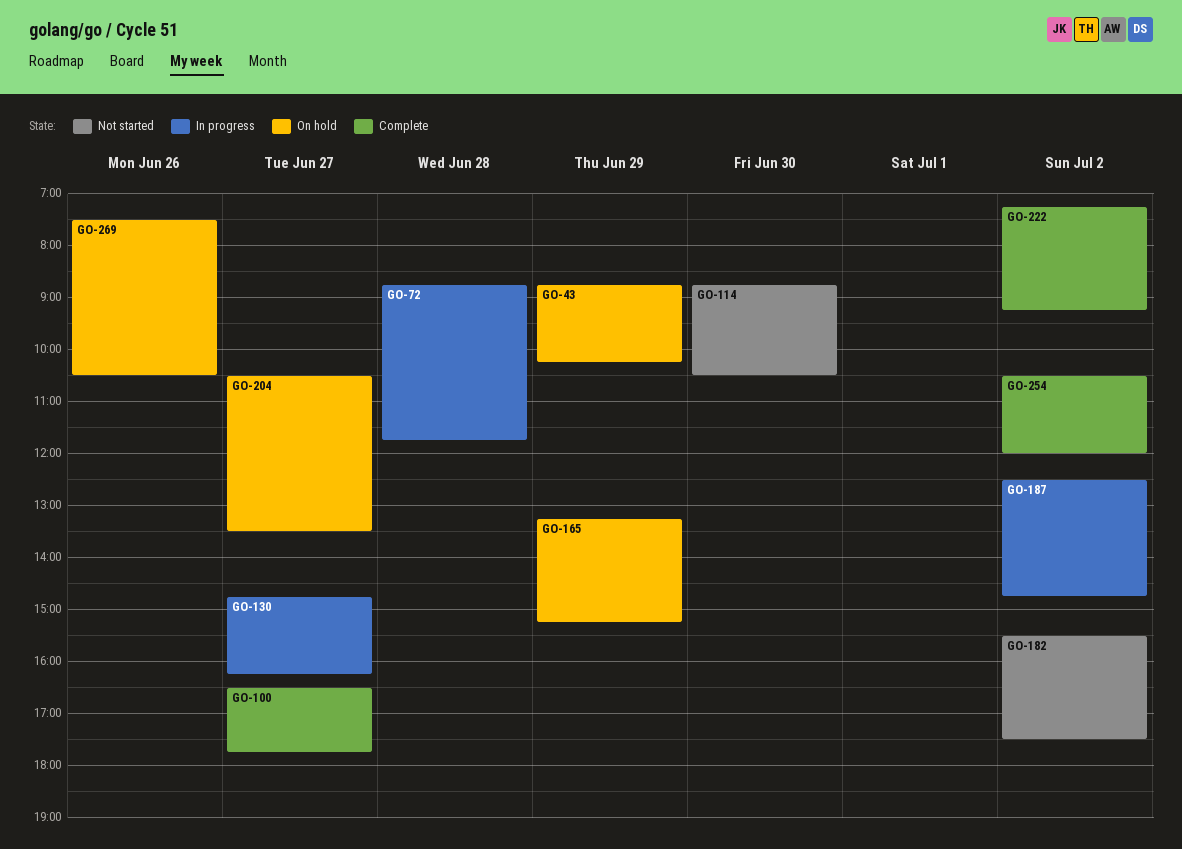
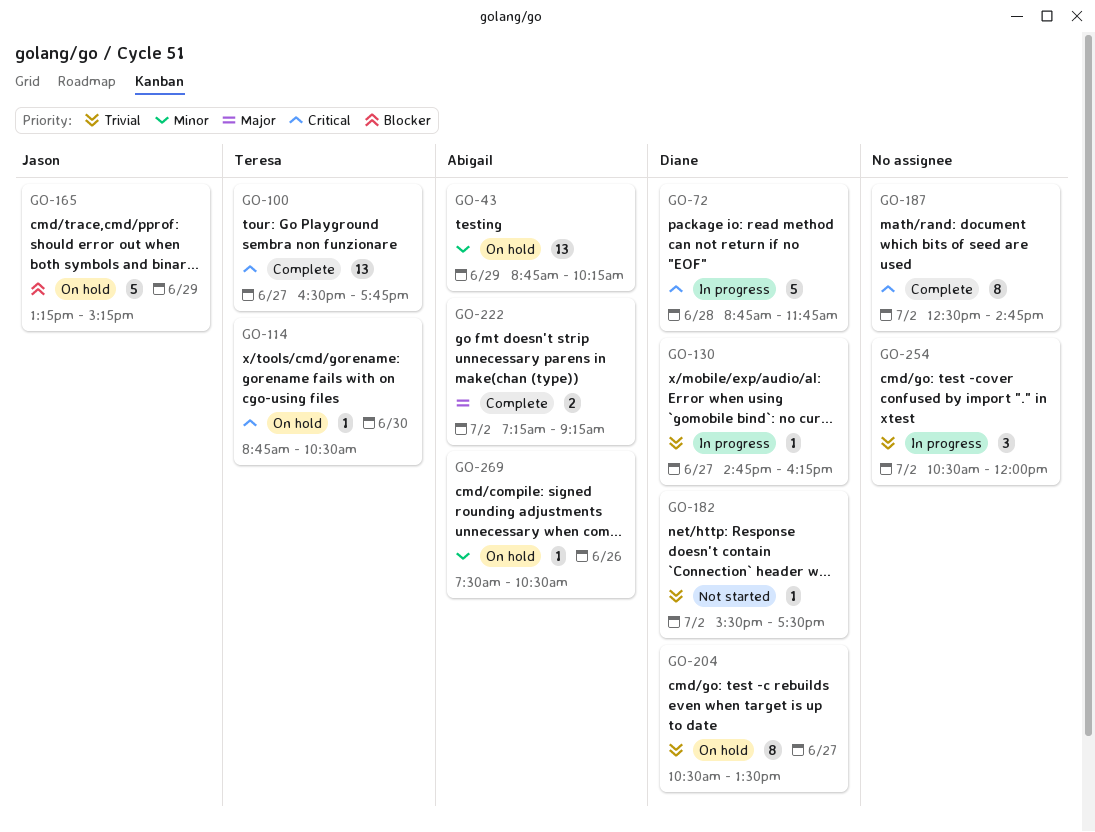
GO-114, status: Not started -> On hold
GO-187, status: In progress -> Complete
GO-254, status: Complete -> In progress

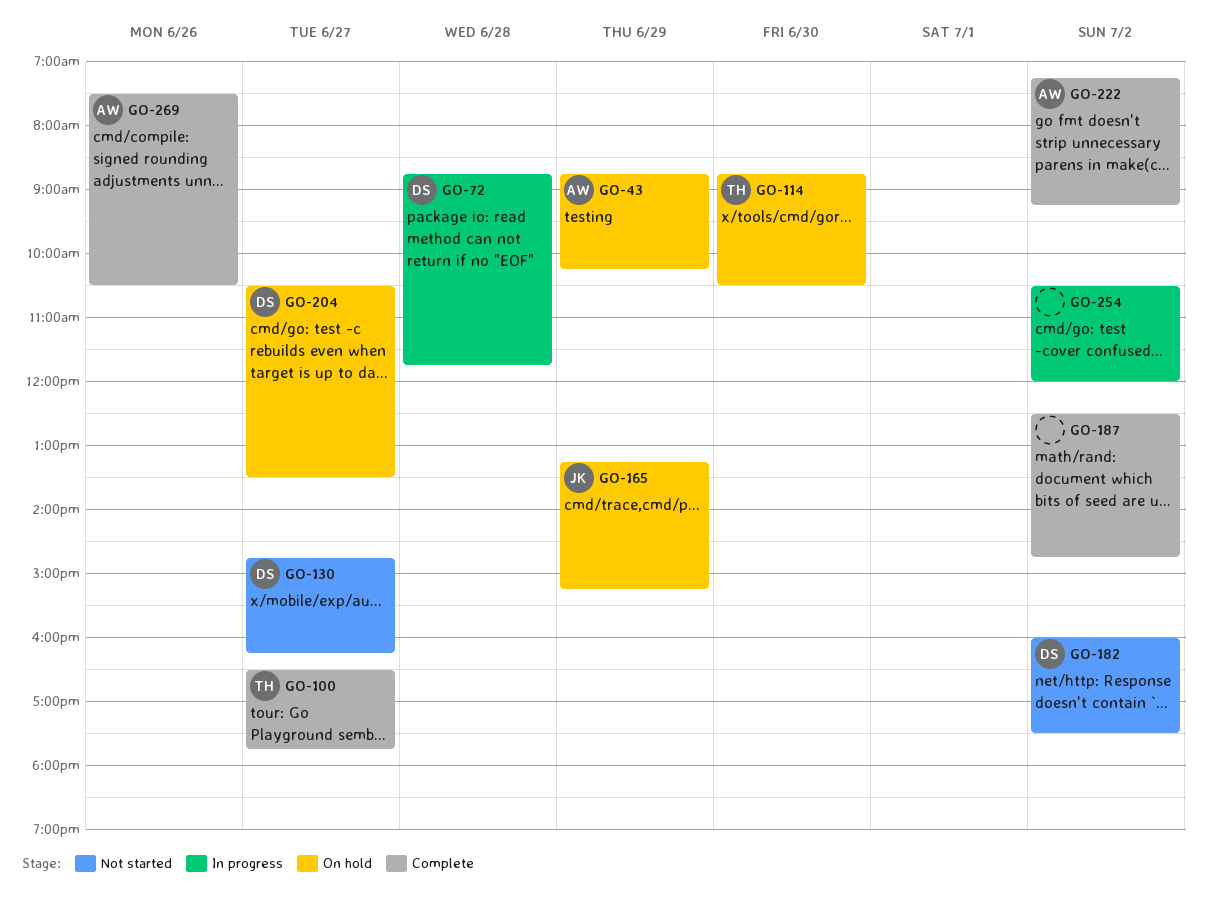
GO-130, status: In progress -> Not started
GO-182, begins: 15:30 -> 16:00
GO-269, status: On hold -> Complete

